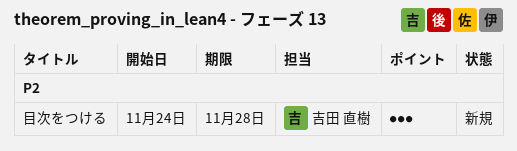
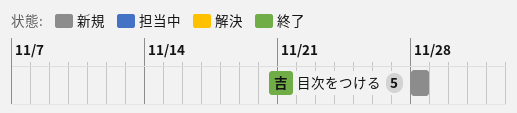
目次をつける, estimate: 3 -> 5
目次をつける, start: Nov 24 -> Nov 28

